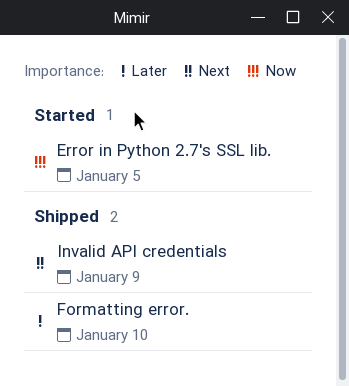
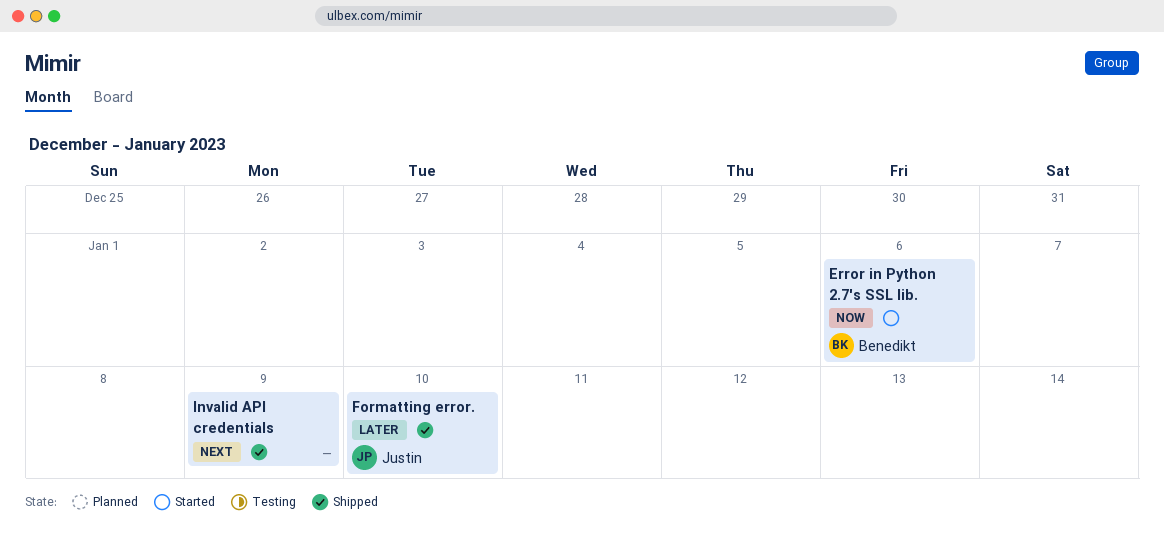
Error in Python 2.7's SSL lib., due: Jan 5 -> Jan 6

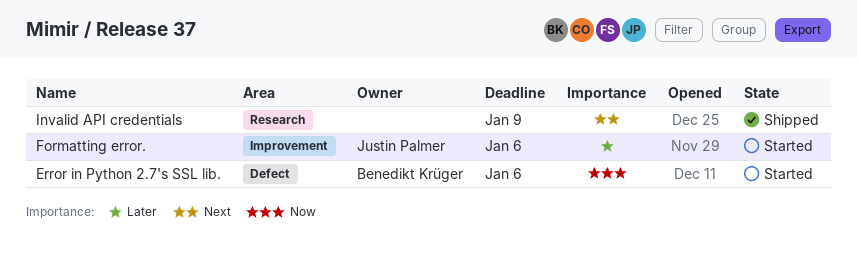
Formatting error., status: Shipped -> Started
Formatting error., due: Jan 10 -> Jan 6

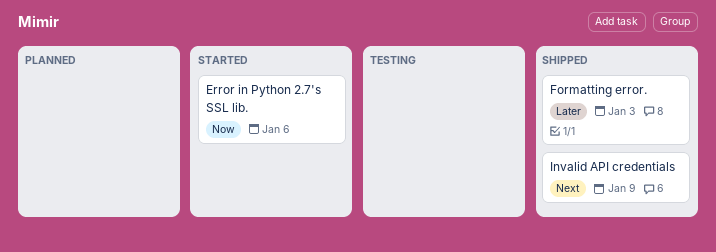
Formatting error., status: Started -> Shipped
Formatting error., due: Jan 6 -> Jan 3

